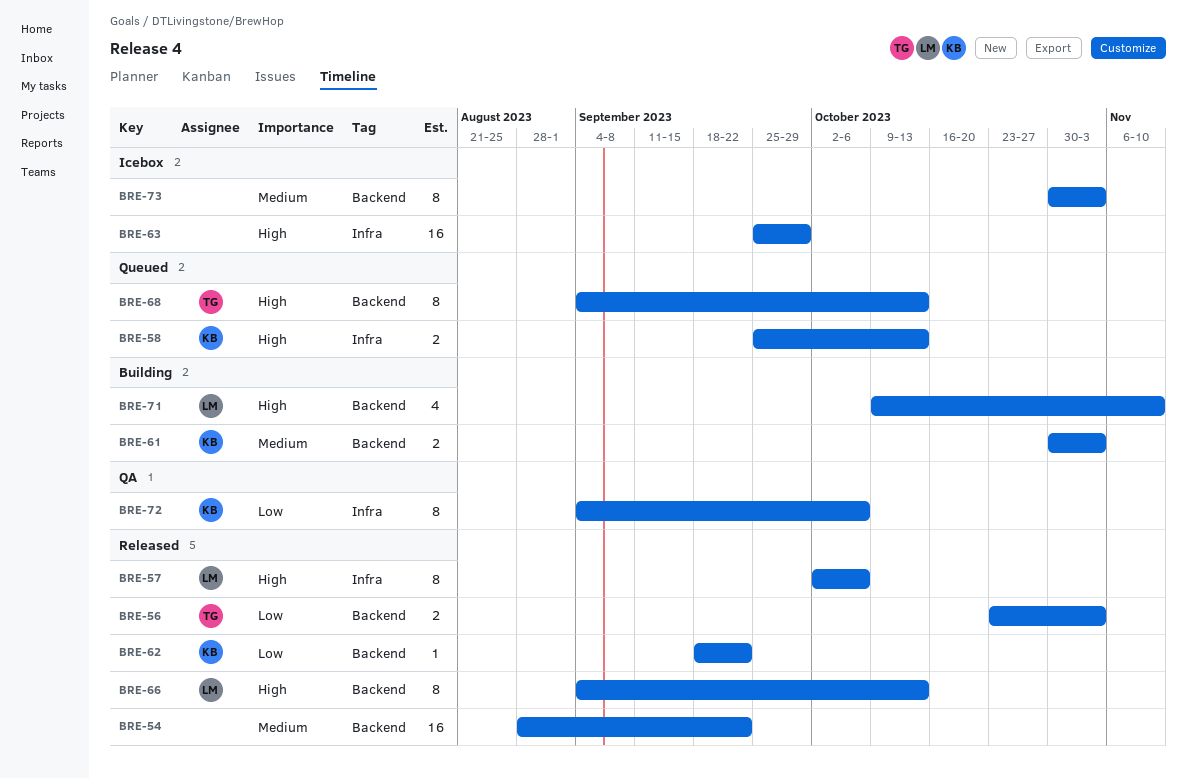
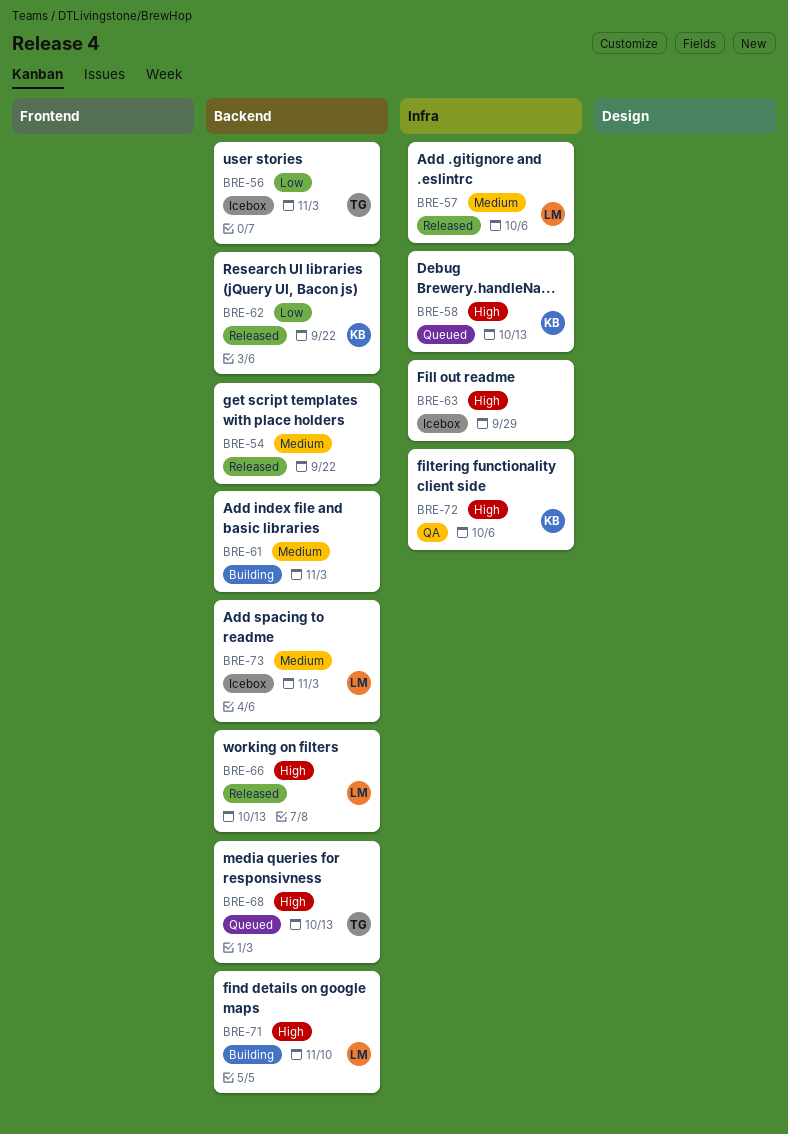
BRE-56, status: Released -> Icebox
BRE-57, priority: High -> Medium
BRE-61, owner: KB -> none
BRE-72, priority: Low -> High
BRE-73, owner: none -> LM

